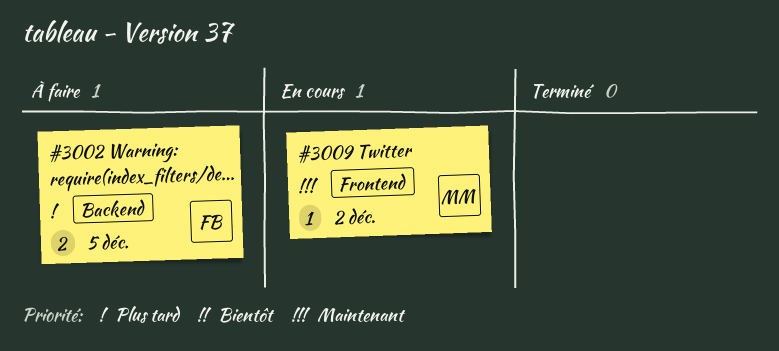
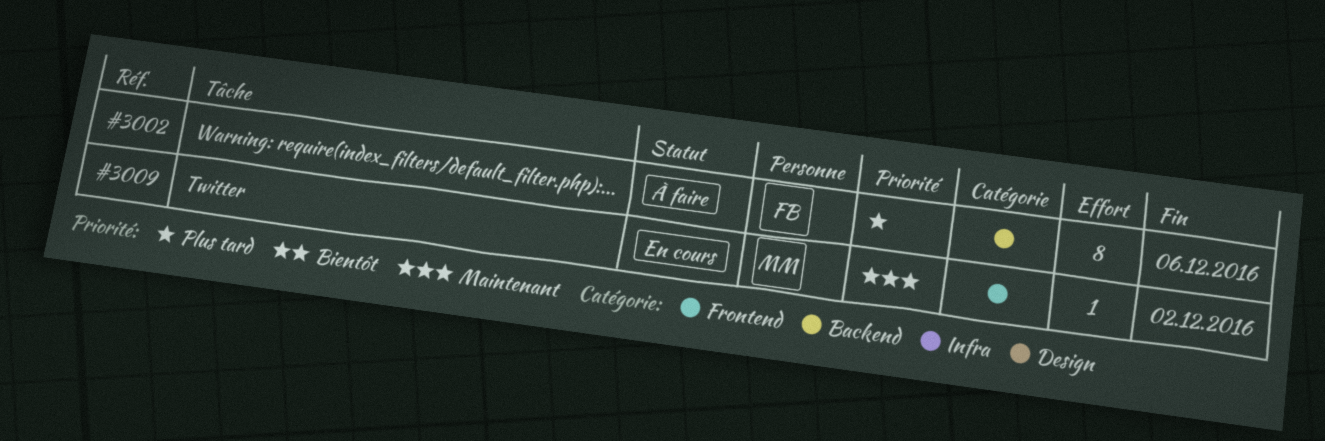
#3002, estimate: 2 -> 8
#3002, due: Dec 5 -> Dec 6

